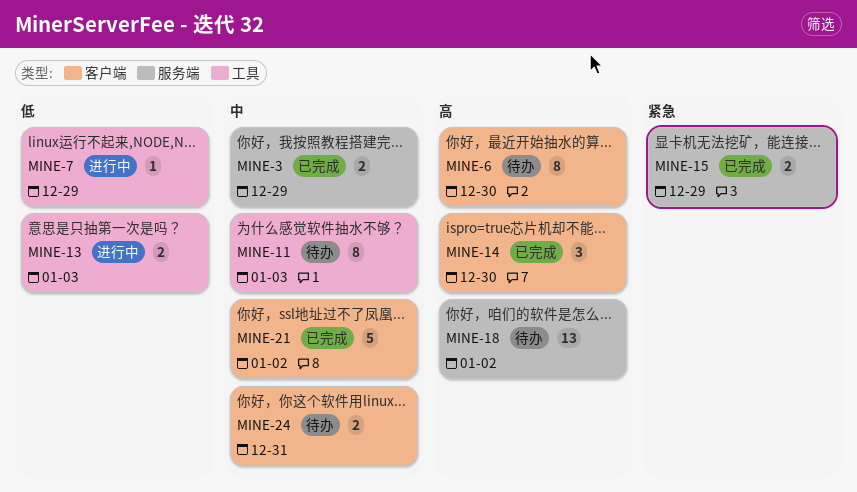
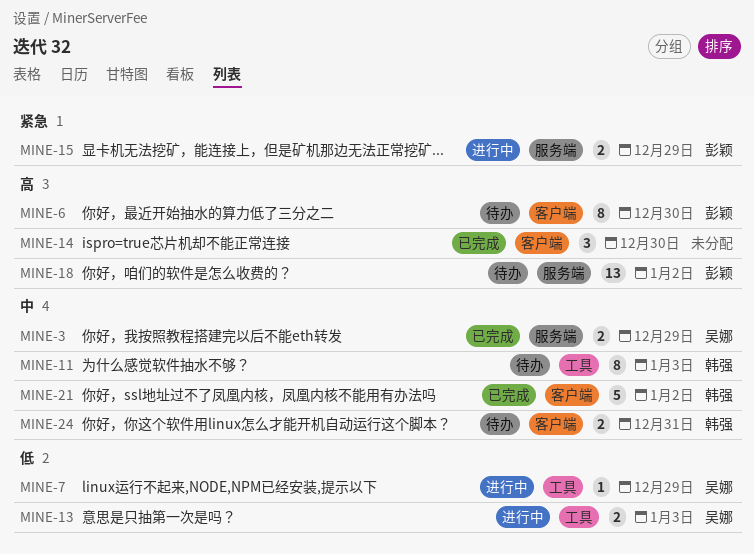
MINE-15, status: 已完成 -> 进行中

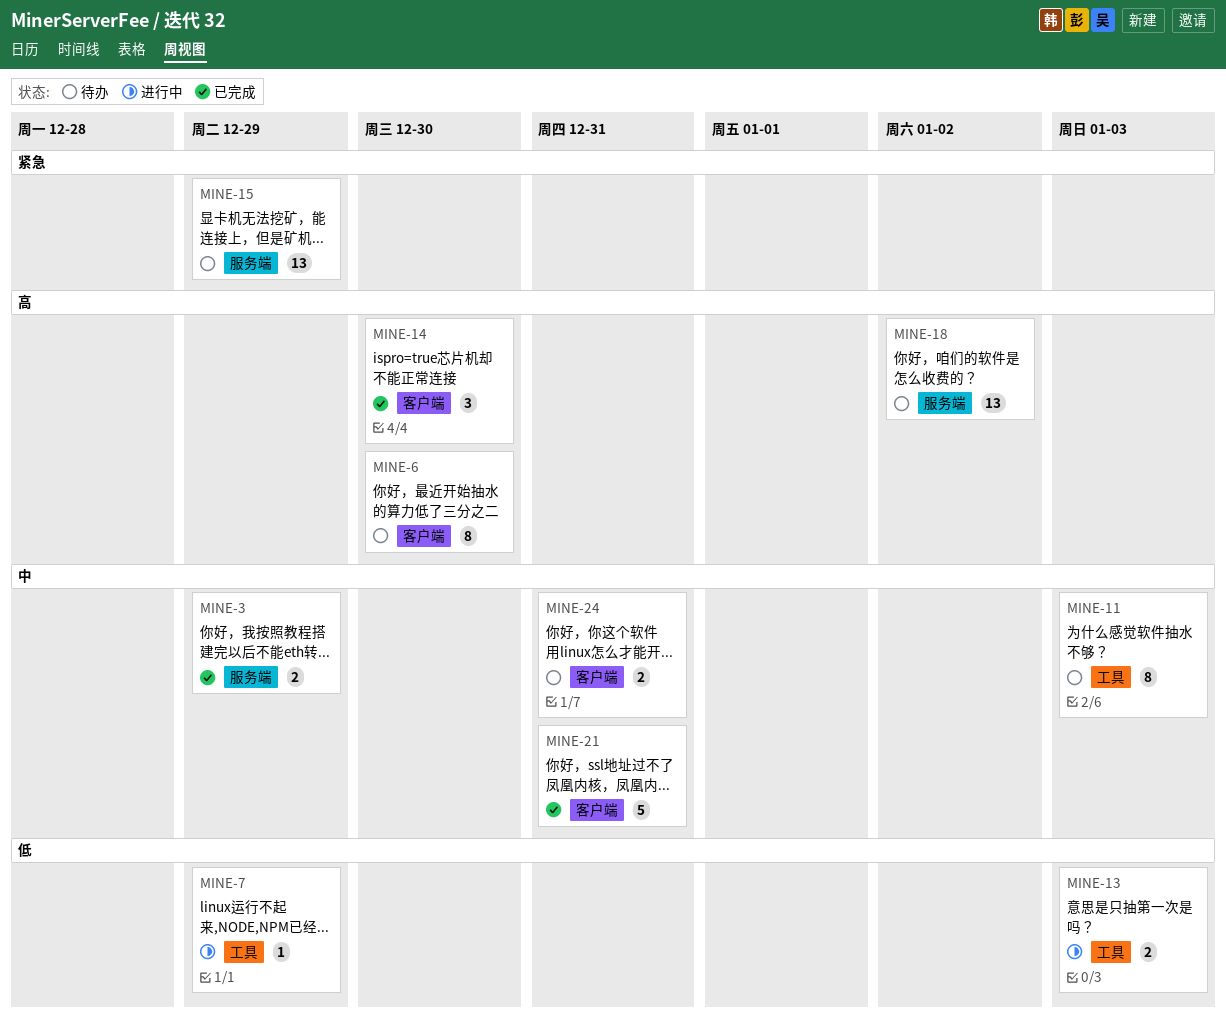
MINE-15, status: 进行中 -> 待办
MINE-15, estimate: 2 -> 13
MINE-21, due: Jan 2 -> Dec 31

